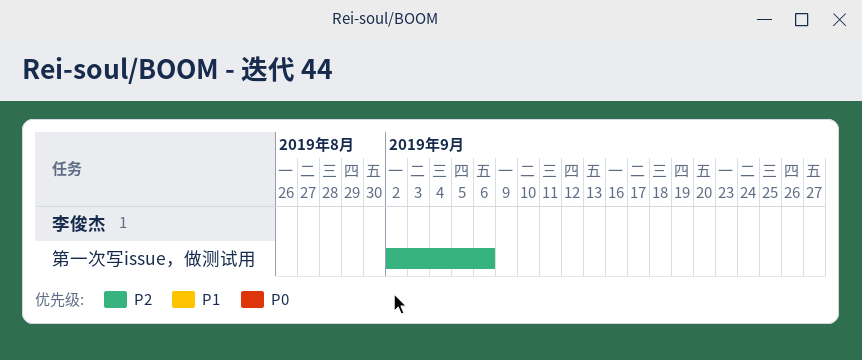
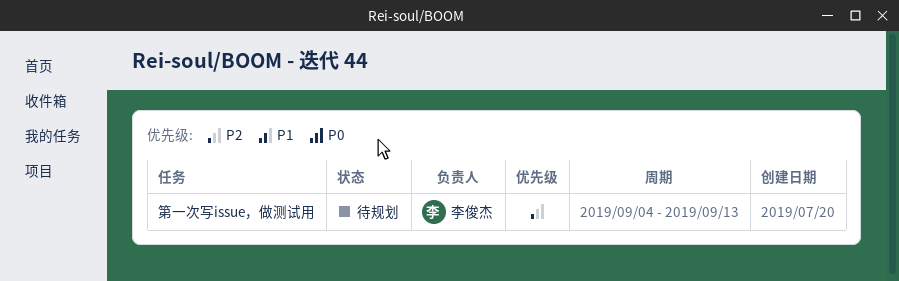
第一次写issue，做测试用, start: Sep 2 -> Sep 4
第一次写issue，做测试用, due: Sep 6 -> Sep 13

